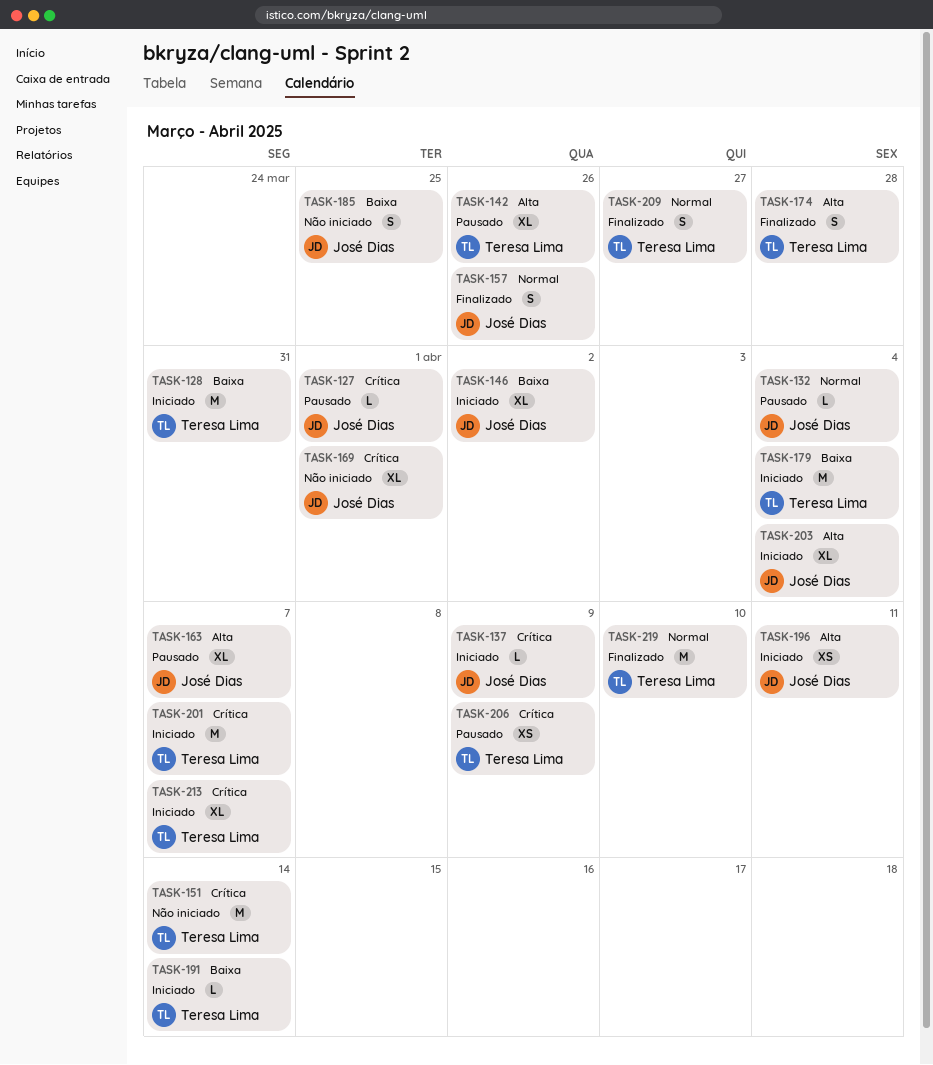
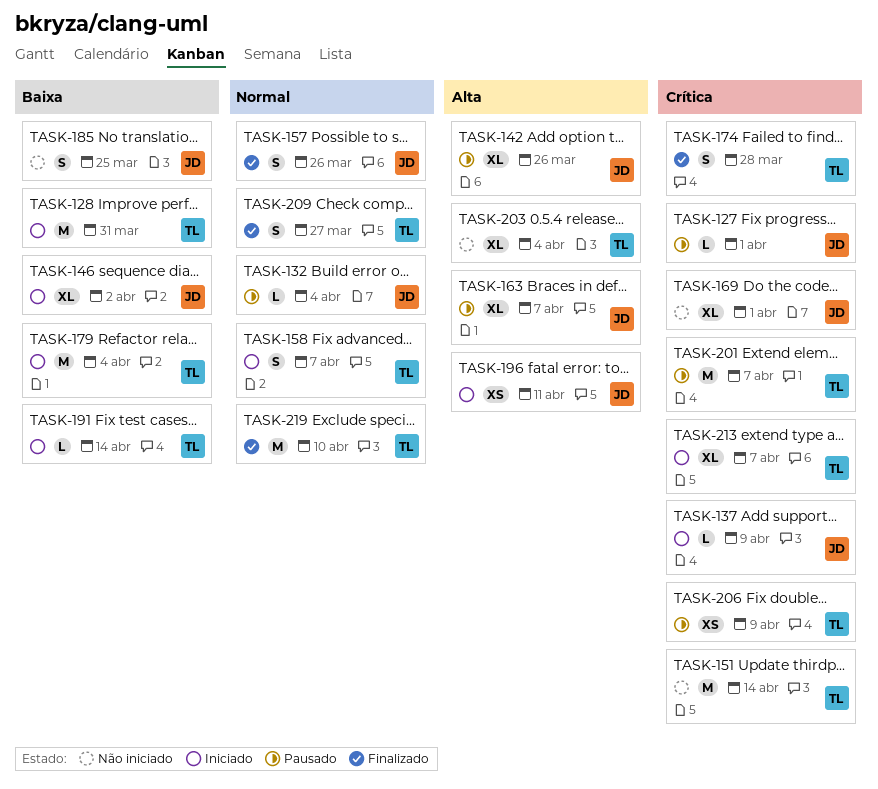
TASK-142, owner: Teresa Lima -> José Dias
TASK-158: none -> present
TASK-174, priority: Alta -> Crítica
TASK-201, status: Iniciado -> Pausado
TASK-203, status: Iniciado -> Não iniciado
TASK-203, owner: José Dias -> Teresa Lima

